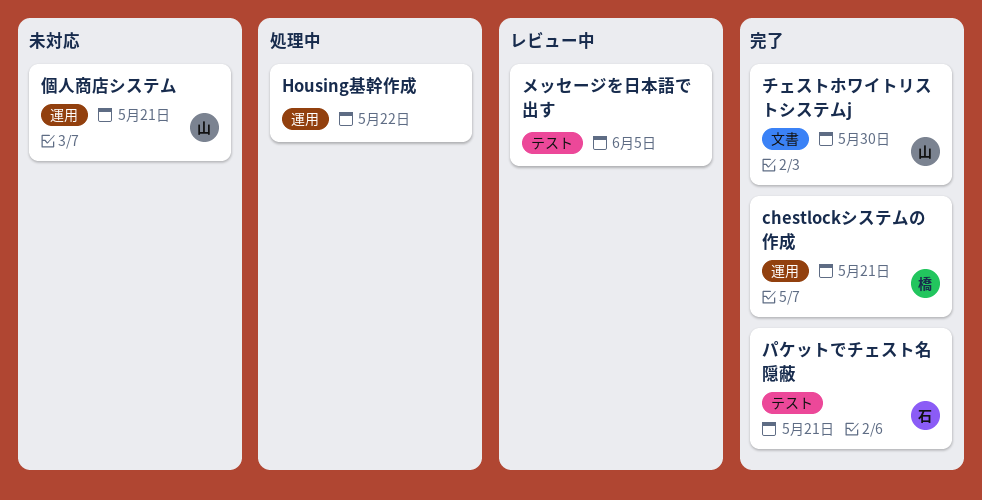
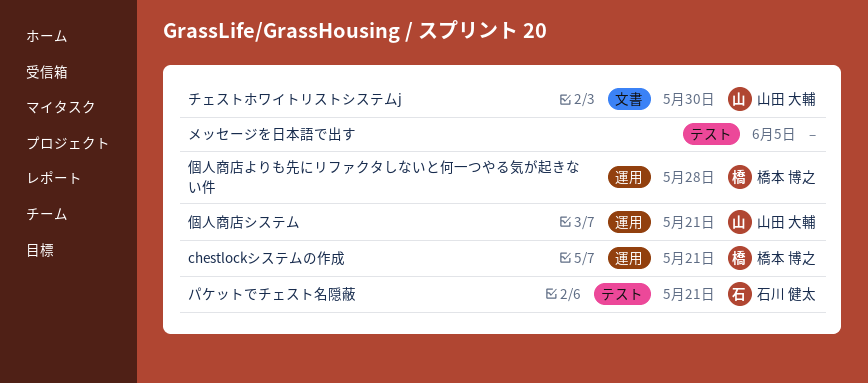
Housing基幹作成: present -> none
個人商店よりも先にリファクタしないと何一つやる気が起きない件: none -> present

